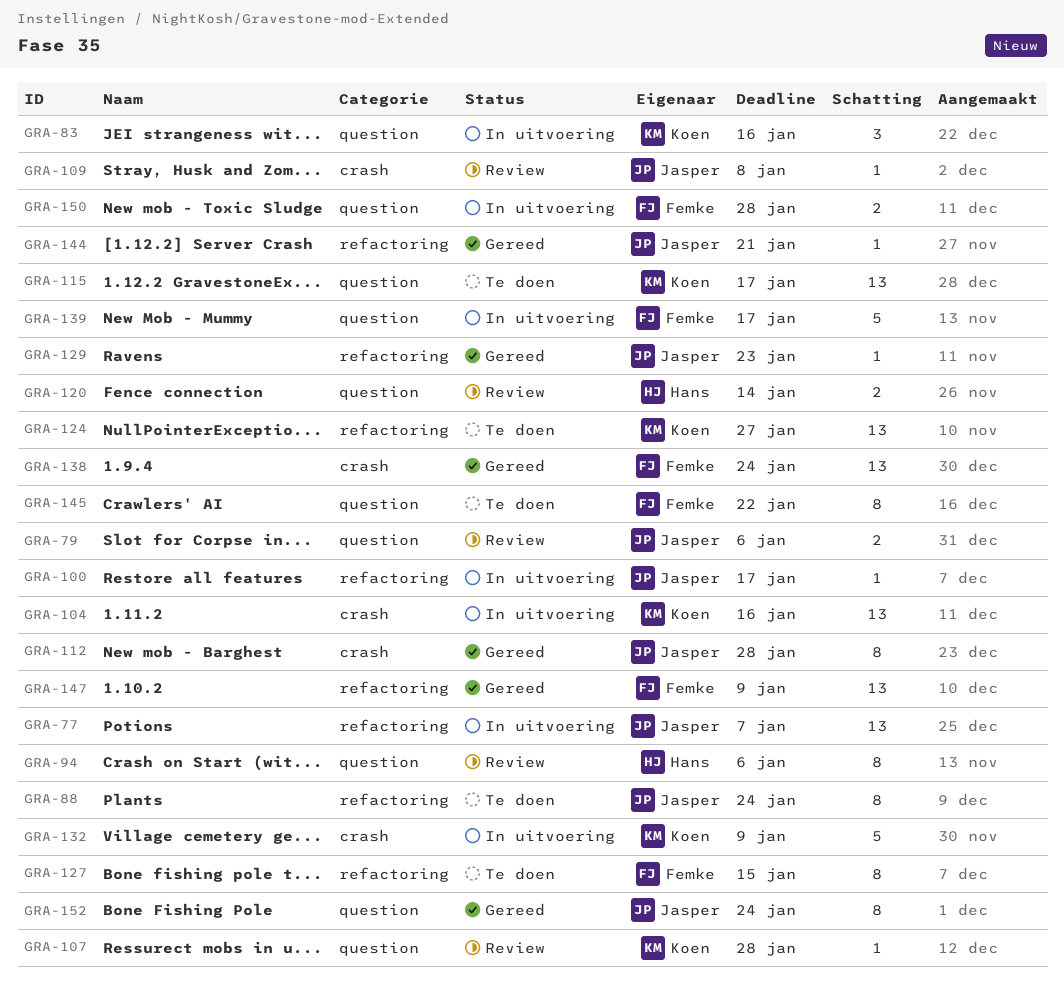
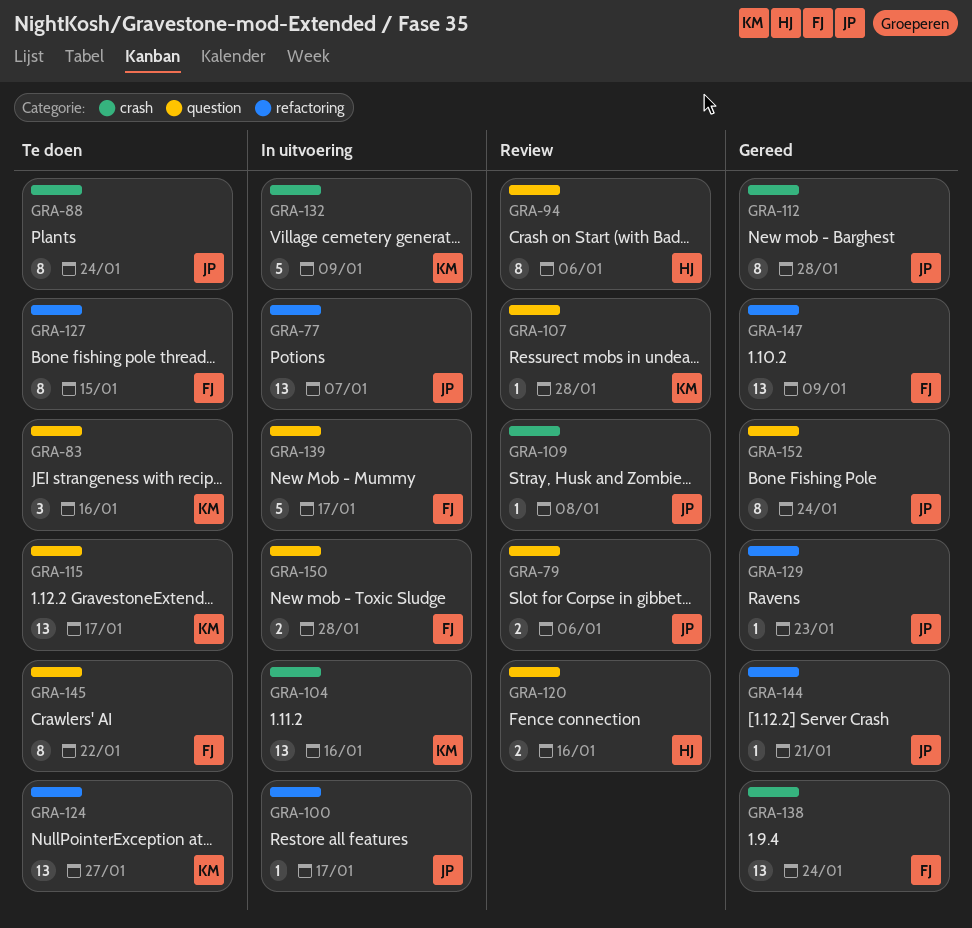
GRA-83, status: In uitvoering -> Te doen
GRA-88, label: refactoring -> crash
GRA-120, due: Jan 14 -> Jan 16

